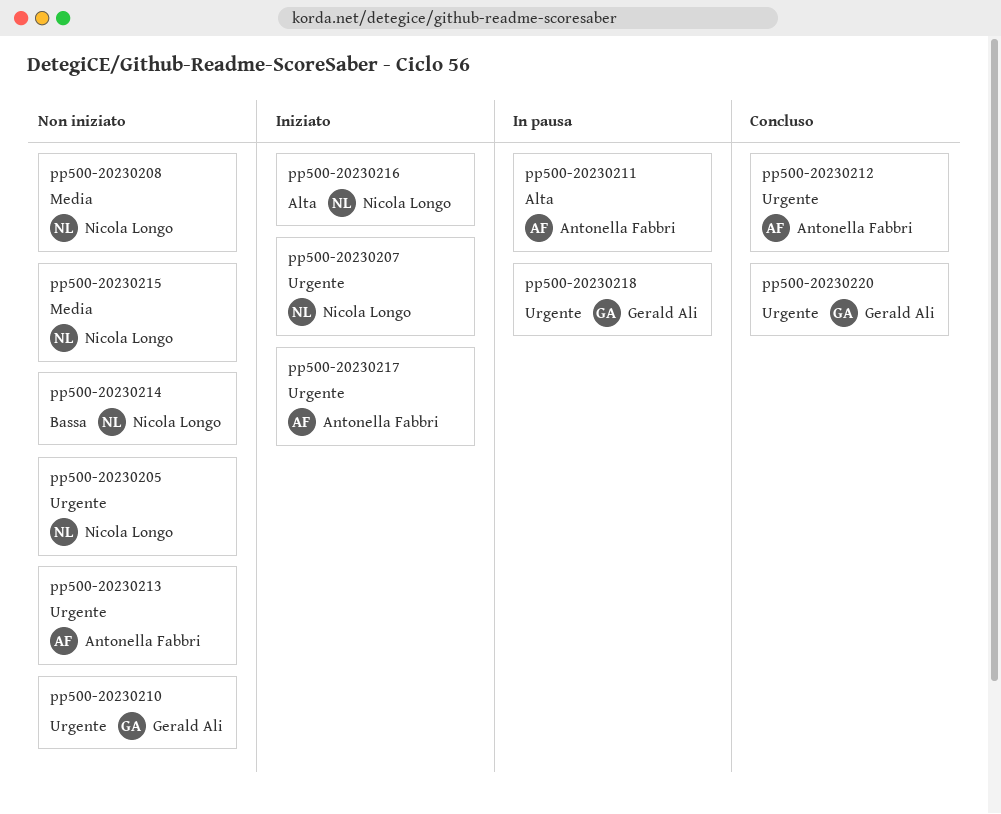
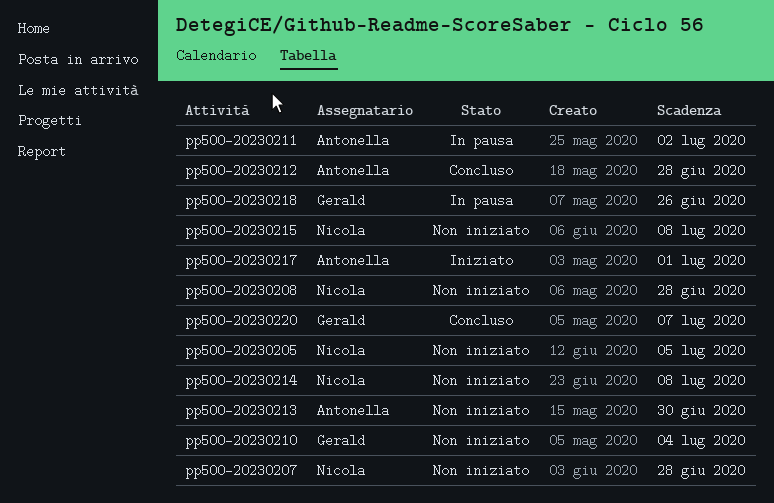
pp500-20230207, status: Iniziato -> Non iniziato
pp500-20230216: present -> none

